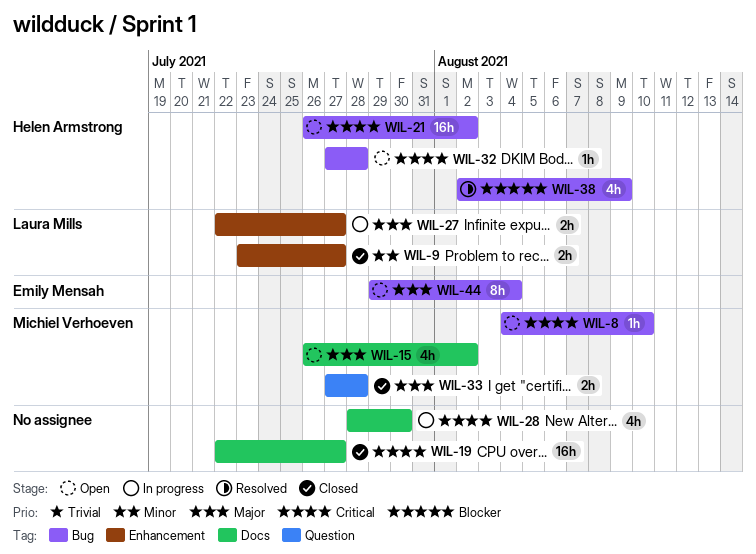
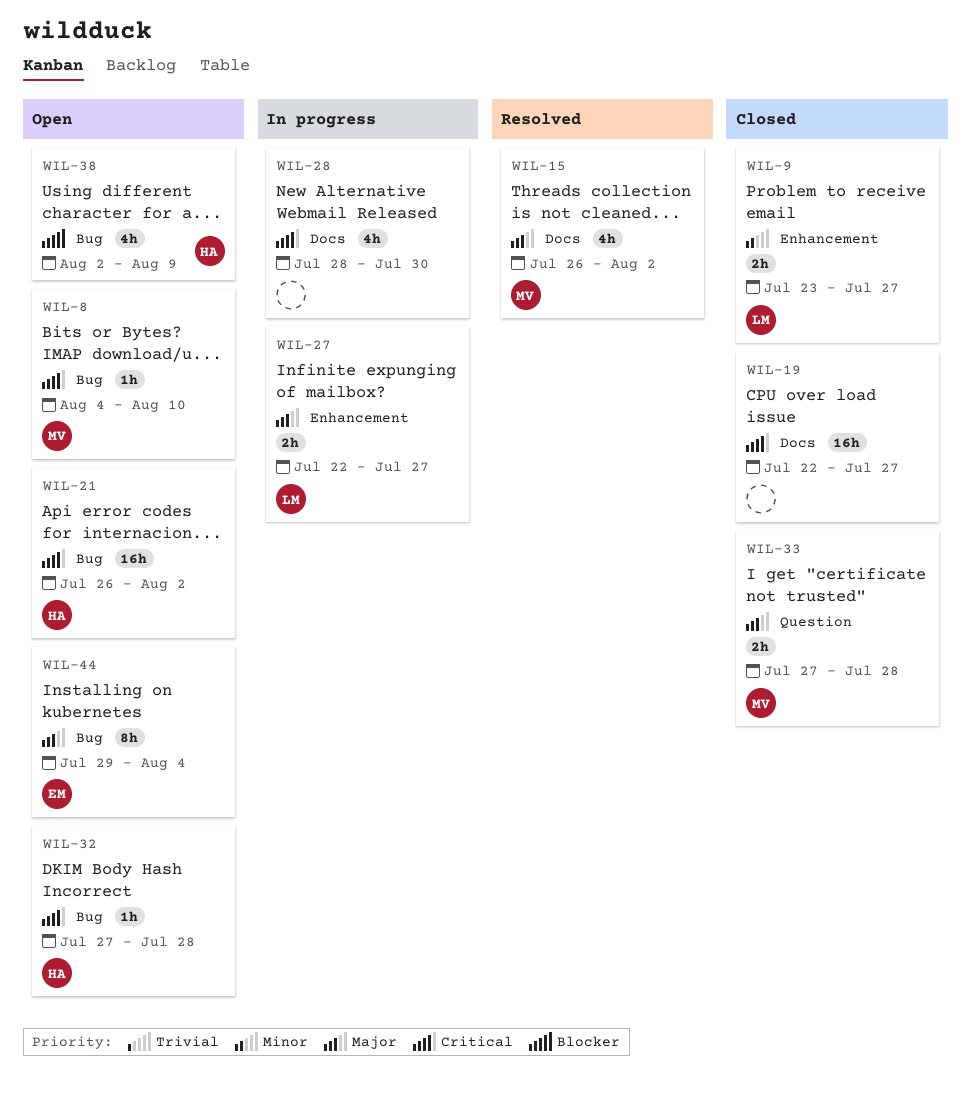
WIL-15, status: Open -> Resolved
WIL-38, status: Resolved -> Open

